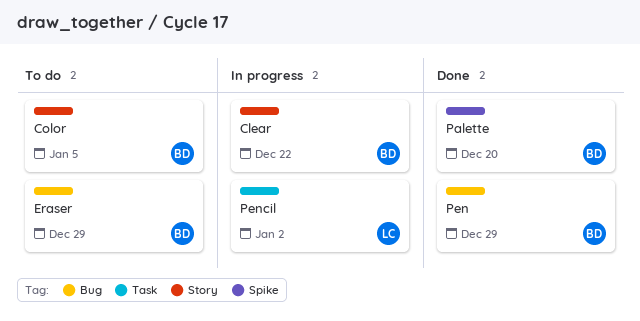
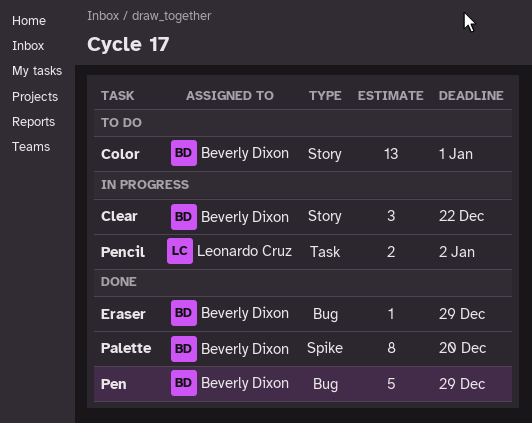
Color, due: Jan 5 -> Jan 1
Eraser, status: To do -> Done

